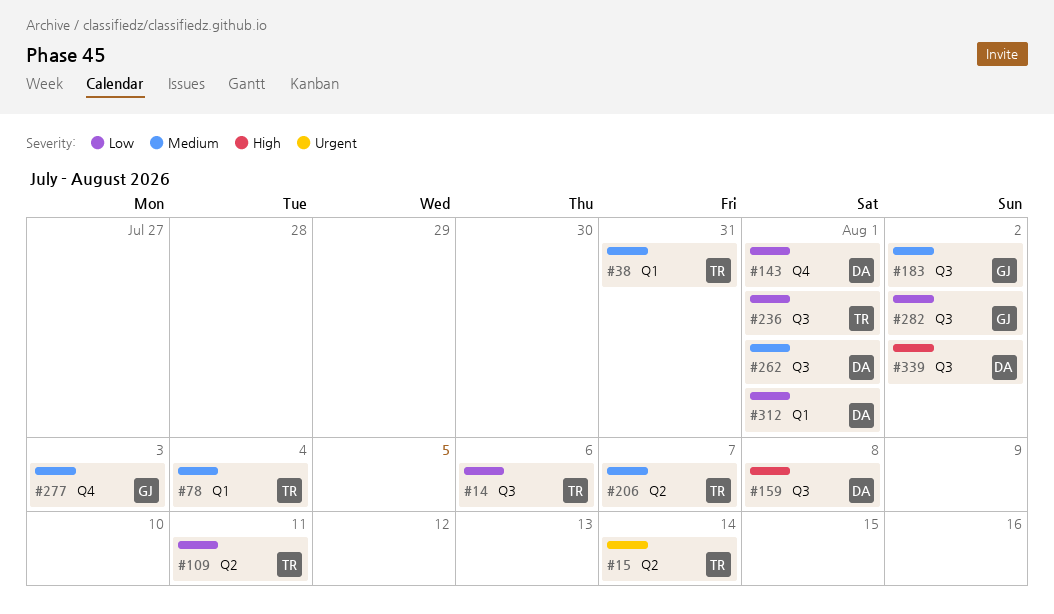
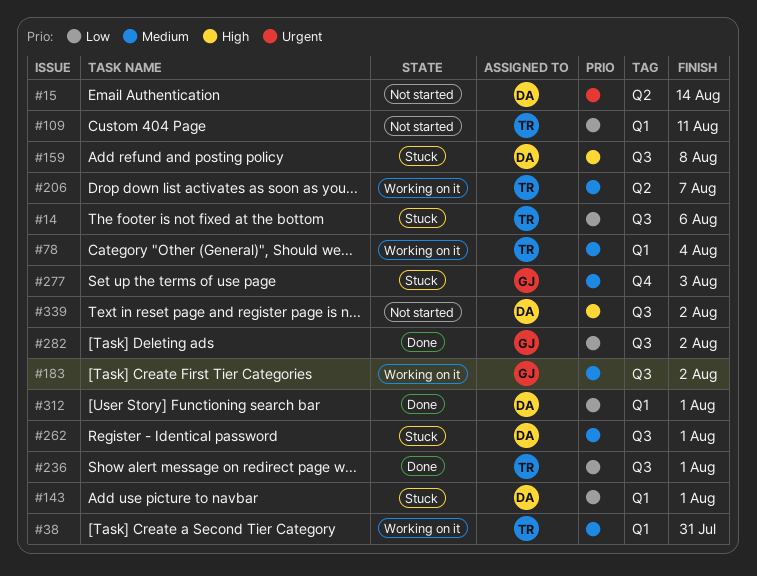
#15, owner: TR -> DA
#109, label: Q2 -> Q1
#143, label: Q4 -> Q1

